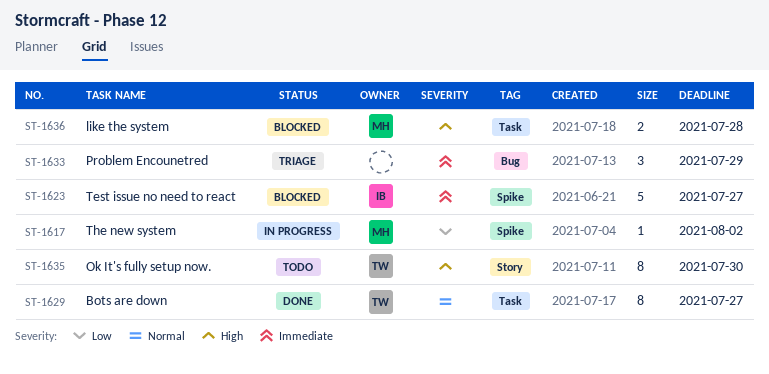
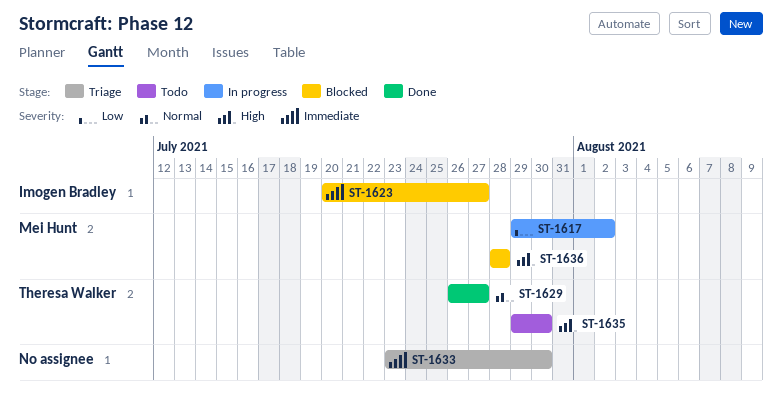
ST-1633, due: Jul 29 -> Jul 30

